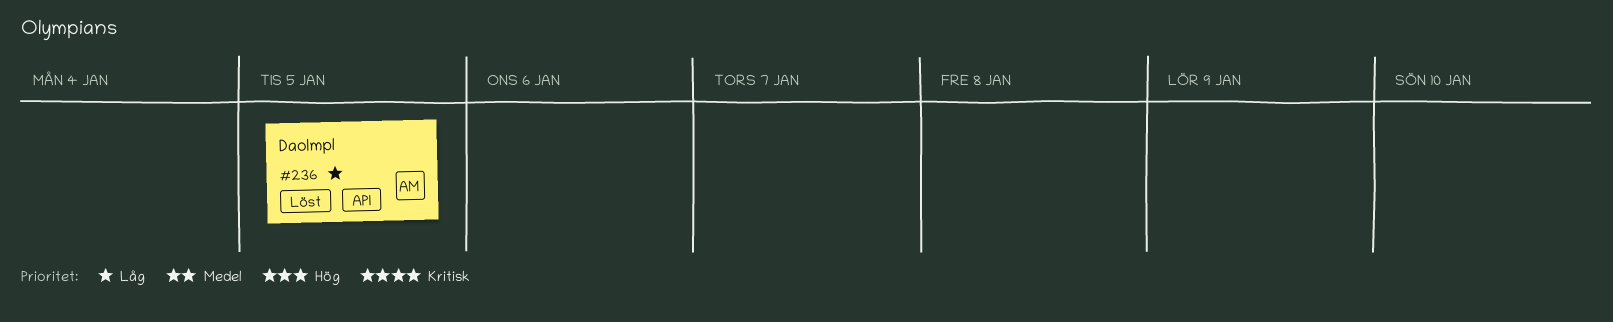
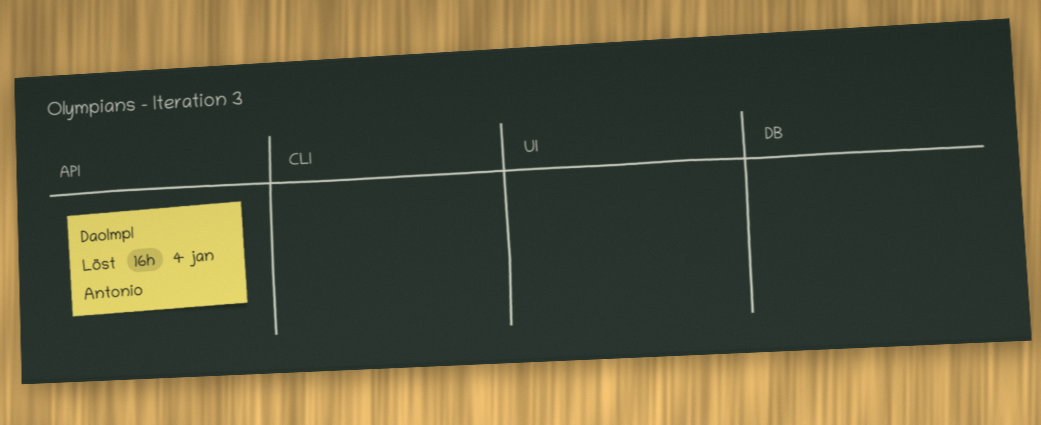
DaoImpl, due: Jan 5 -> Jan 4

